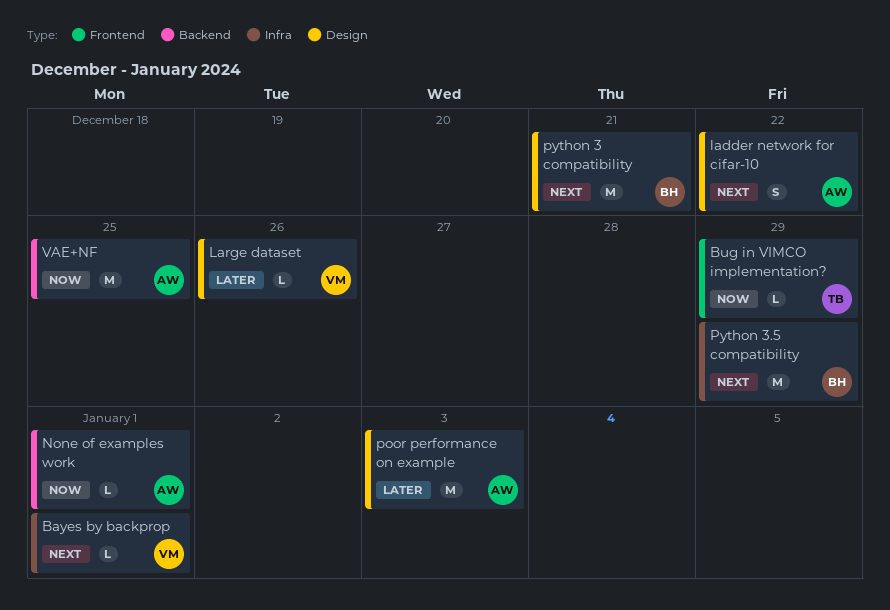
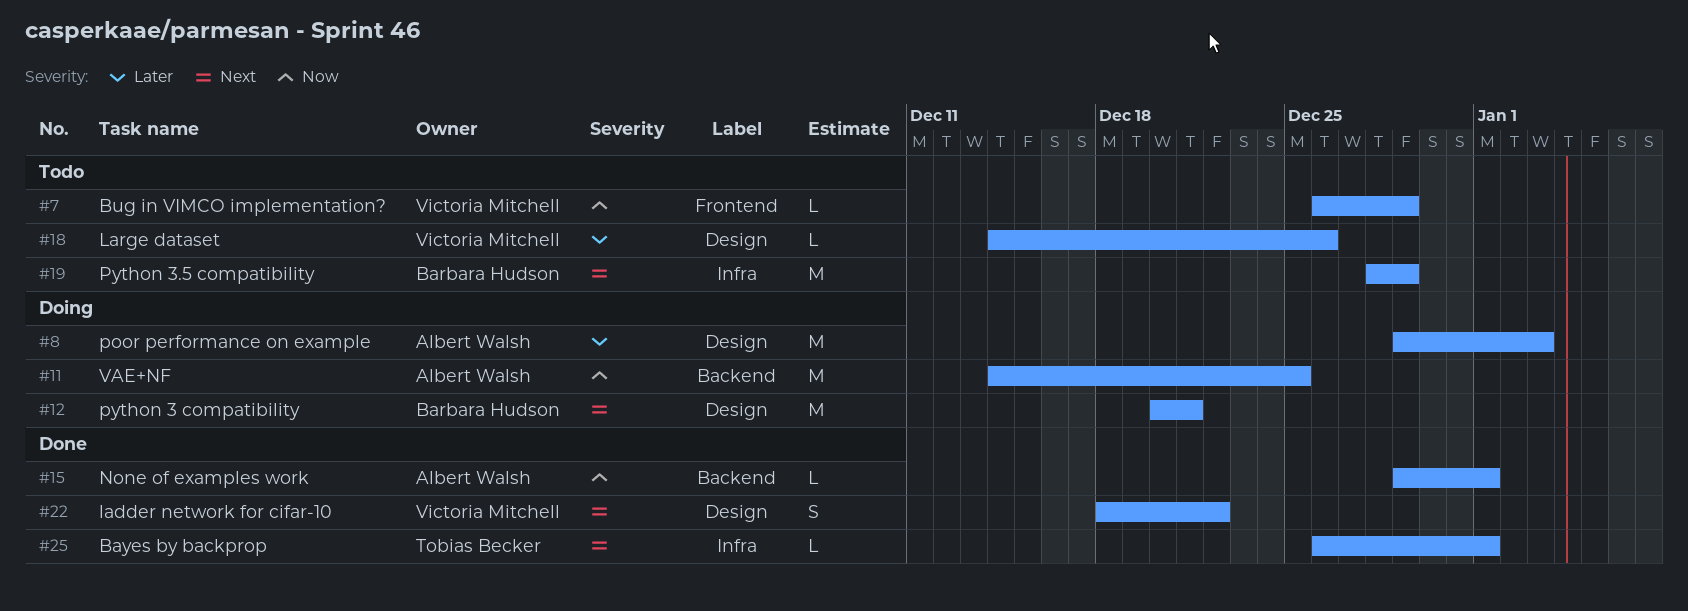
Bayes by backprop, owner: Victoria Mitchell -> Tobias Becker
Bug in VIMCO implementation?, owner: Tobias Becker -> Victoria Mitchell
ladder network for cifar-10, owner: Albert Walsh -> Victoria Mitchell

